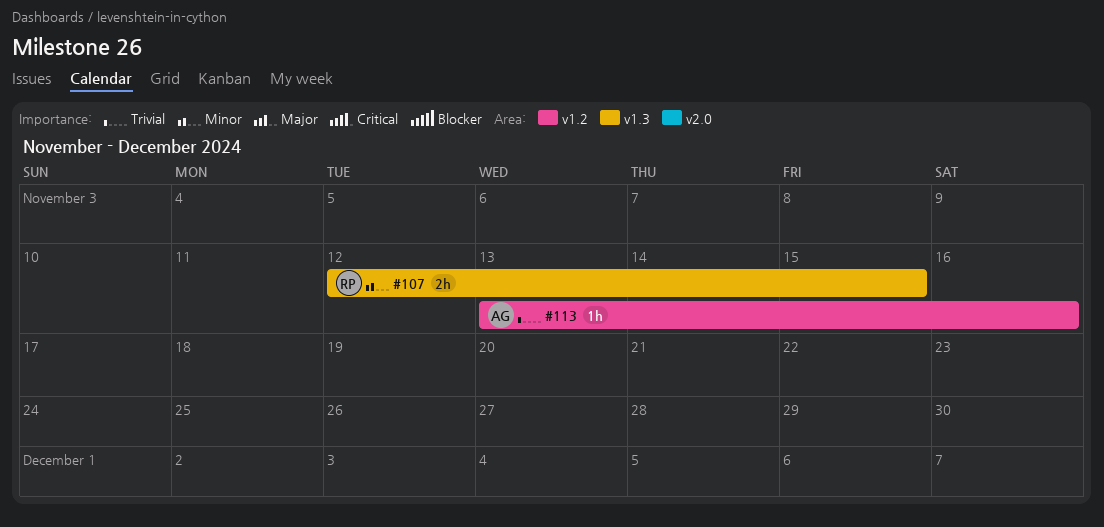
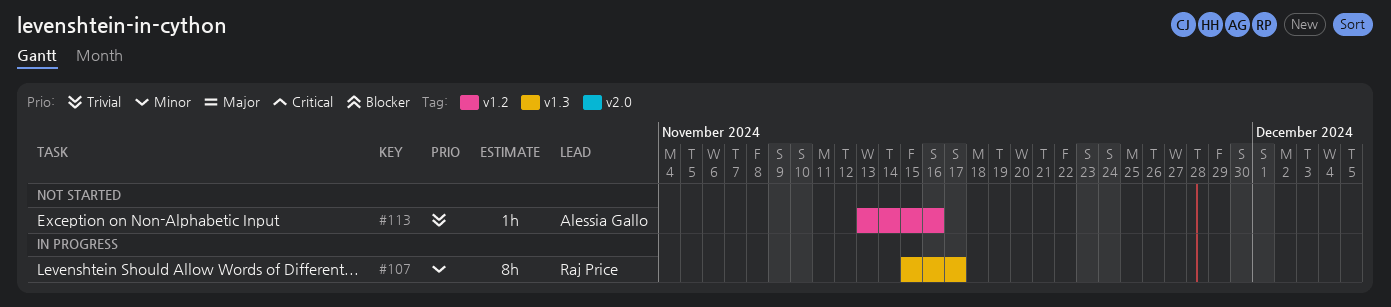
#107, estimate: 2h -> 8h
#107, start: Nov 12 -> Nov 15
#107, due: Nov 15 -> Nov 17

